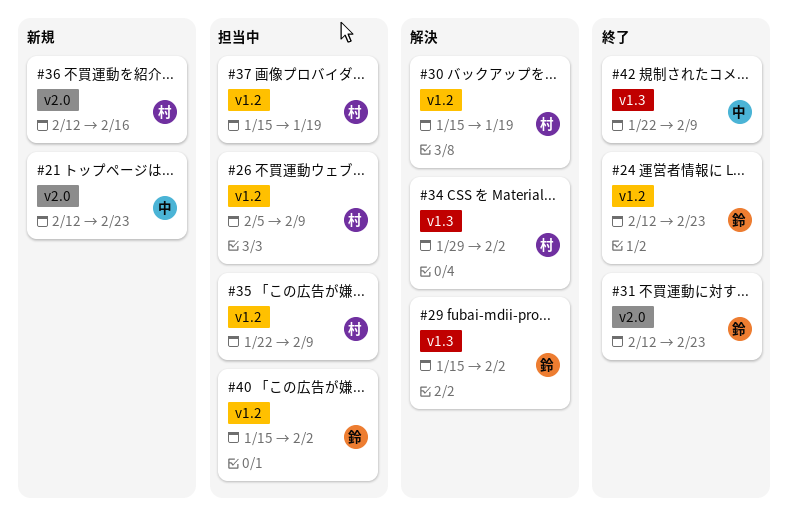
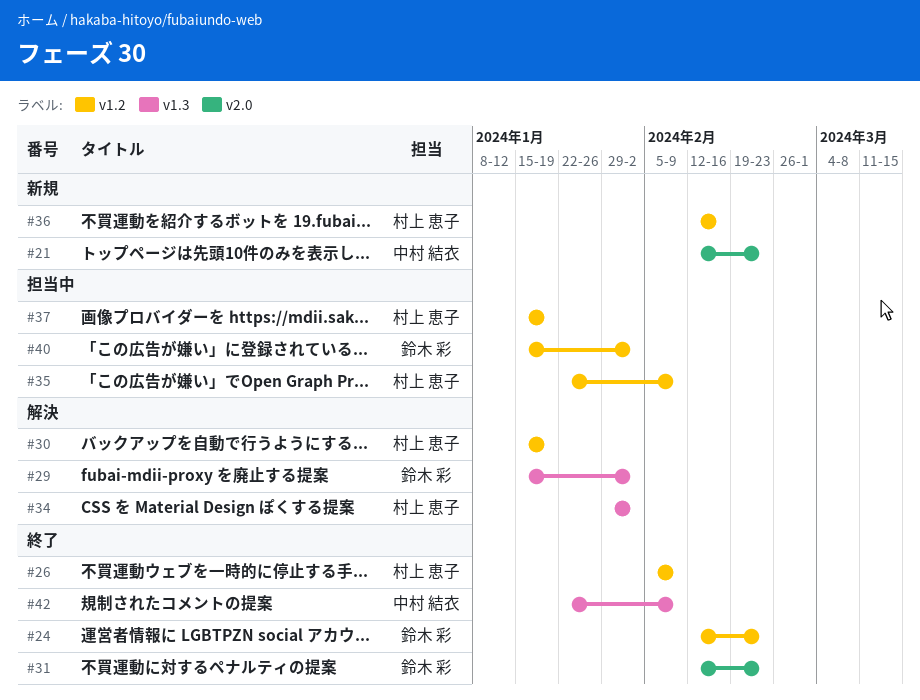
#26, status: 担当中 -> 終了
#36, label: v2.0 -> v1.2

